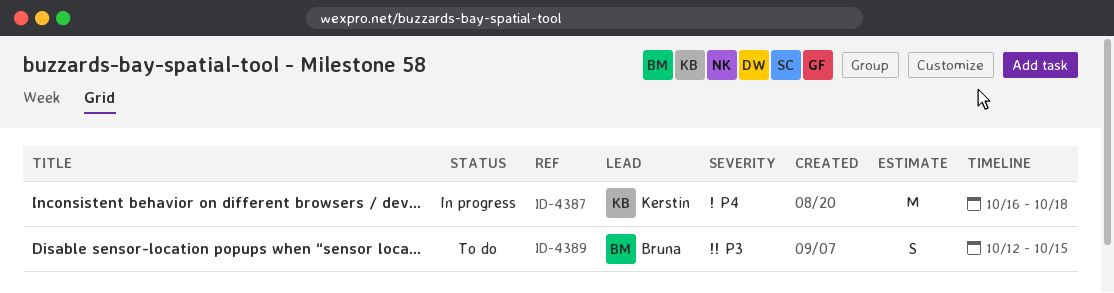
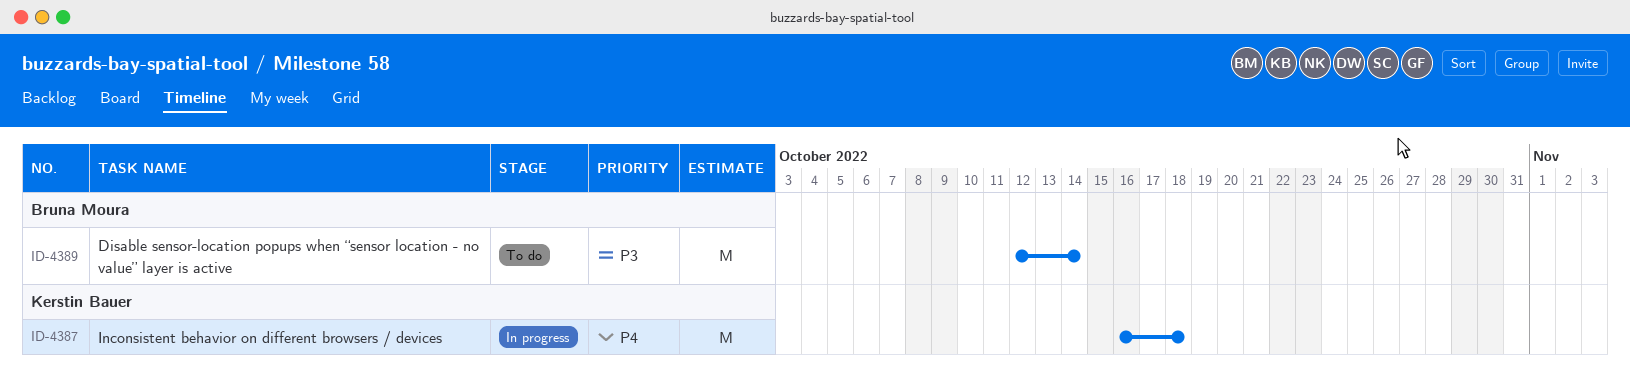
ID-4389, estimate: S -> M
ID-4389, due: Oct 15 -> Oct 14

